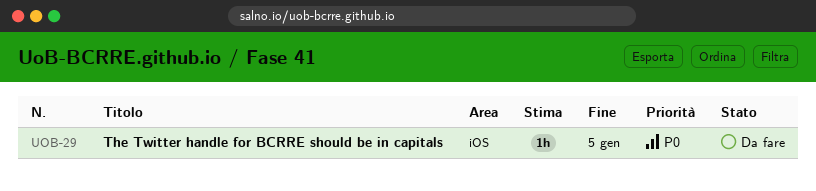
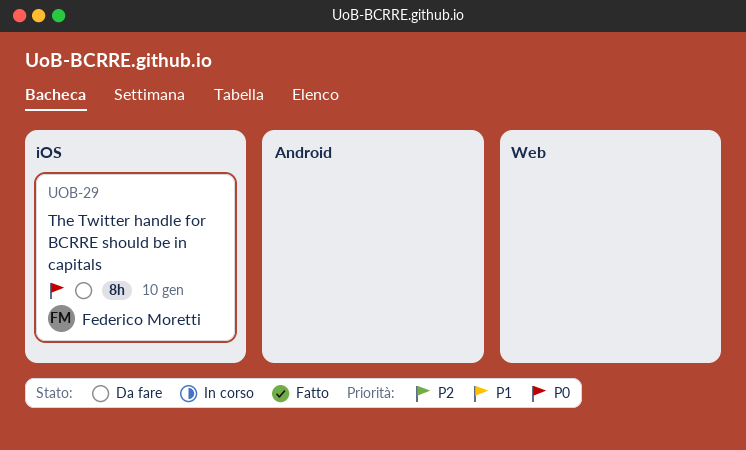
UOB-29, estimate: 1h -> 8h
UOB-29, due: Jan 5 -> Jan 10

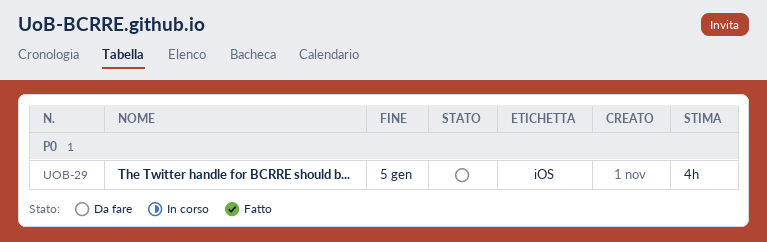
UOB-29, estimate: 8h -> 4h
UOB-29, due: Jan 10 -> Jan 5

